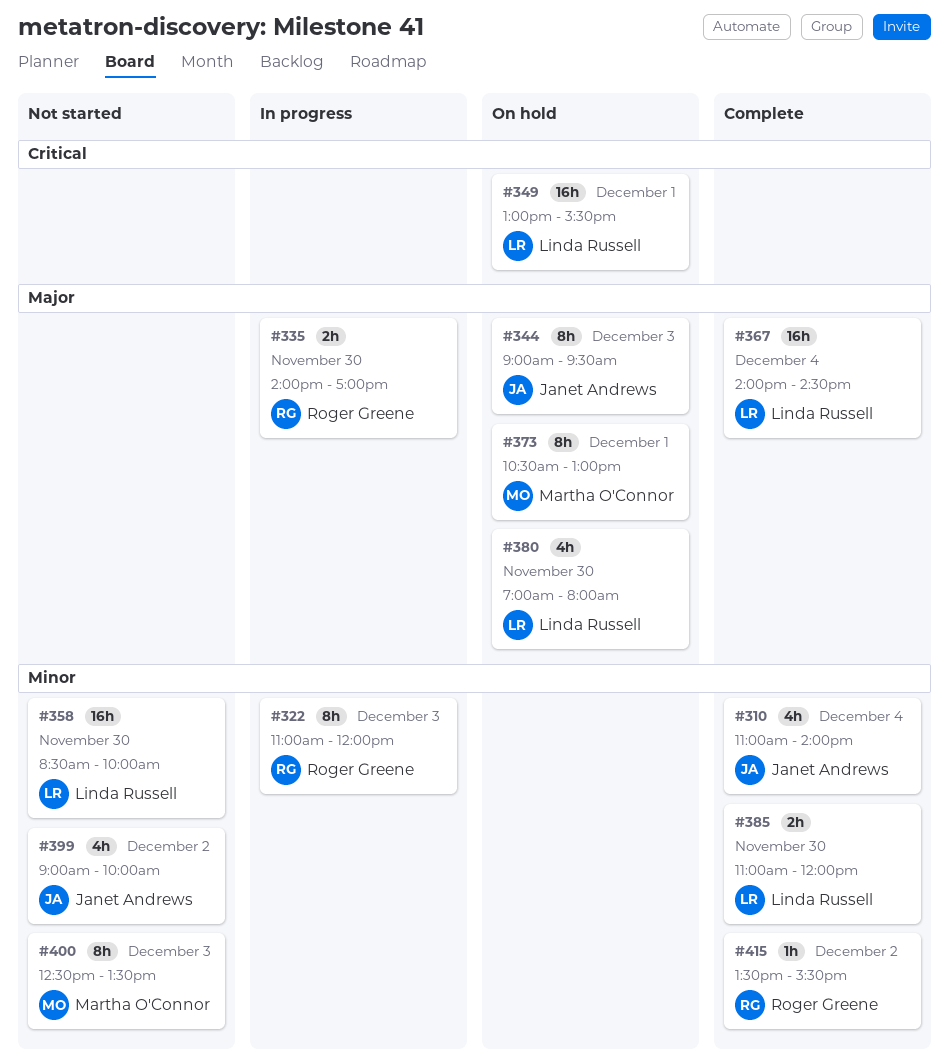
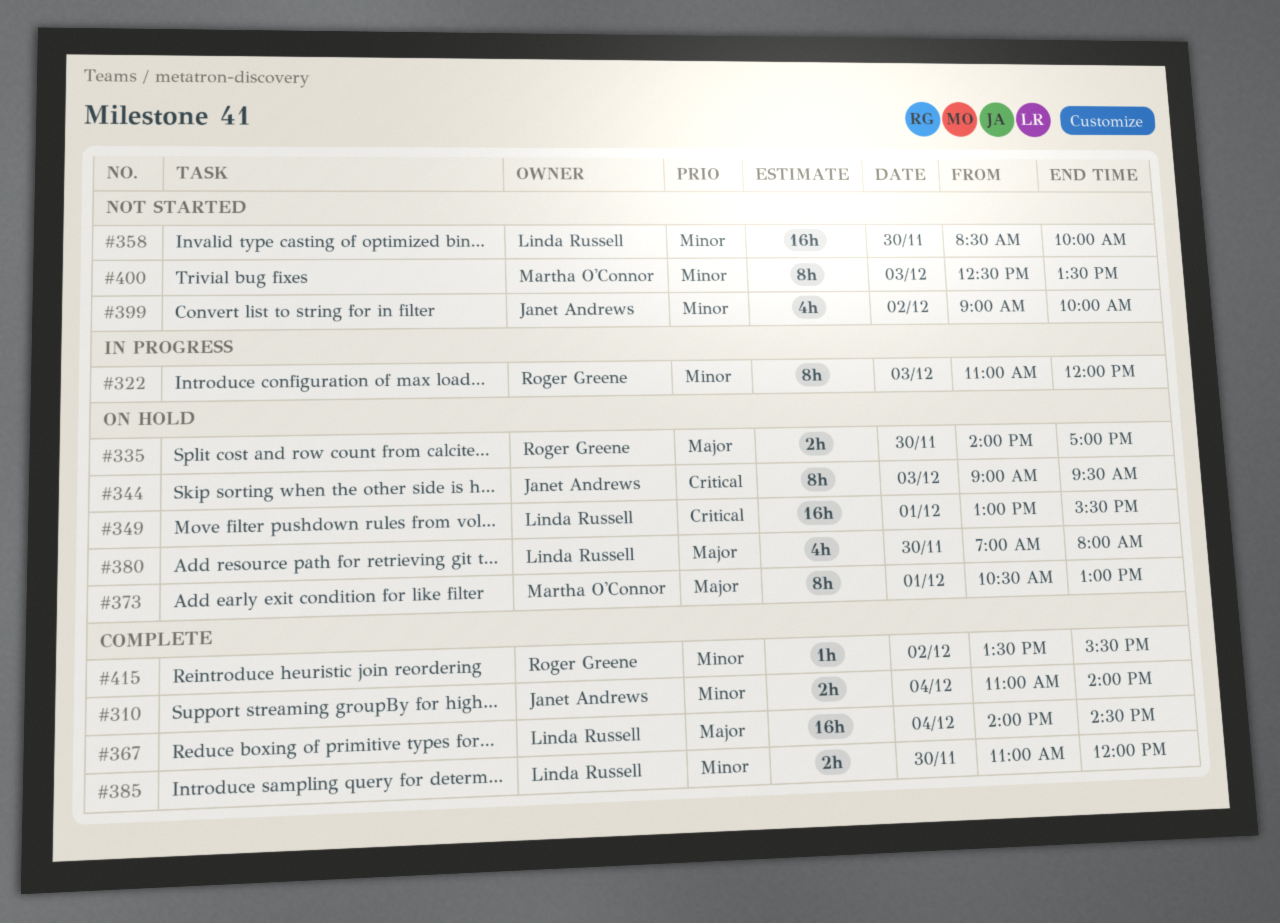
#310, estimate: 4h -> 2h
#335, status: In progress -> On hold
#344, priority: Major -> Critical

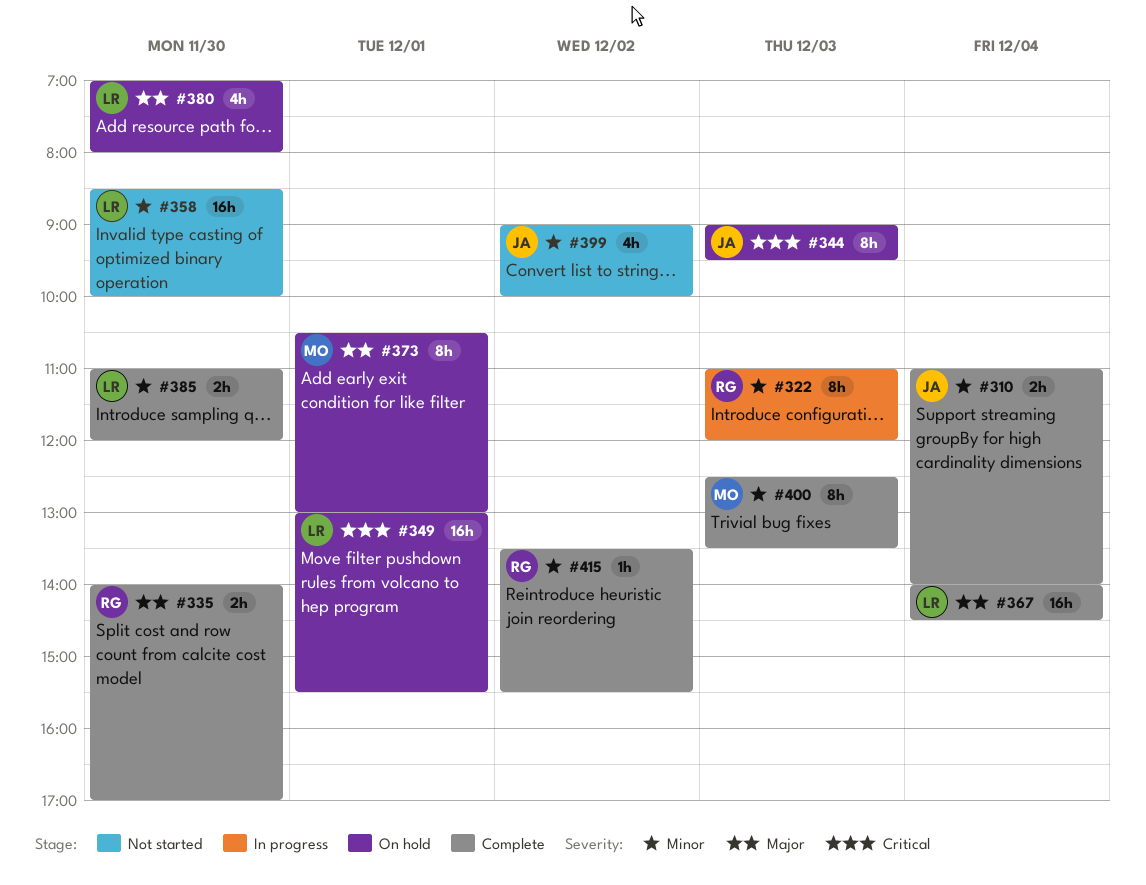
#335, status: On hold -> Complete
#400, status: Not started -> Complete

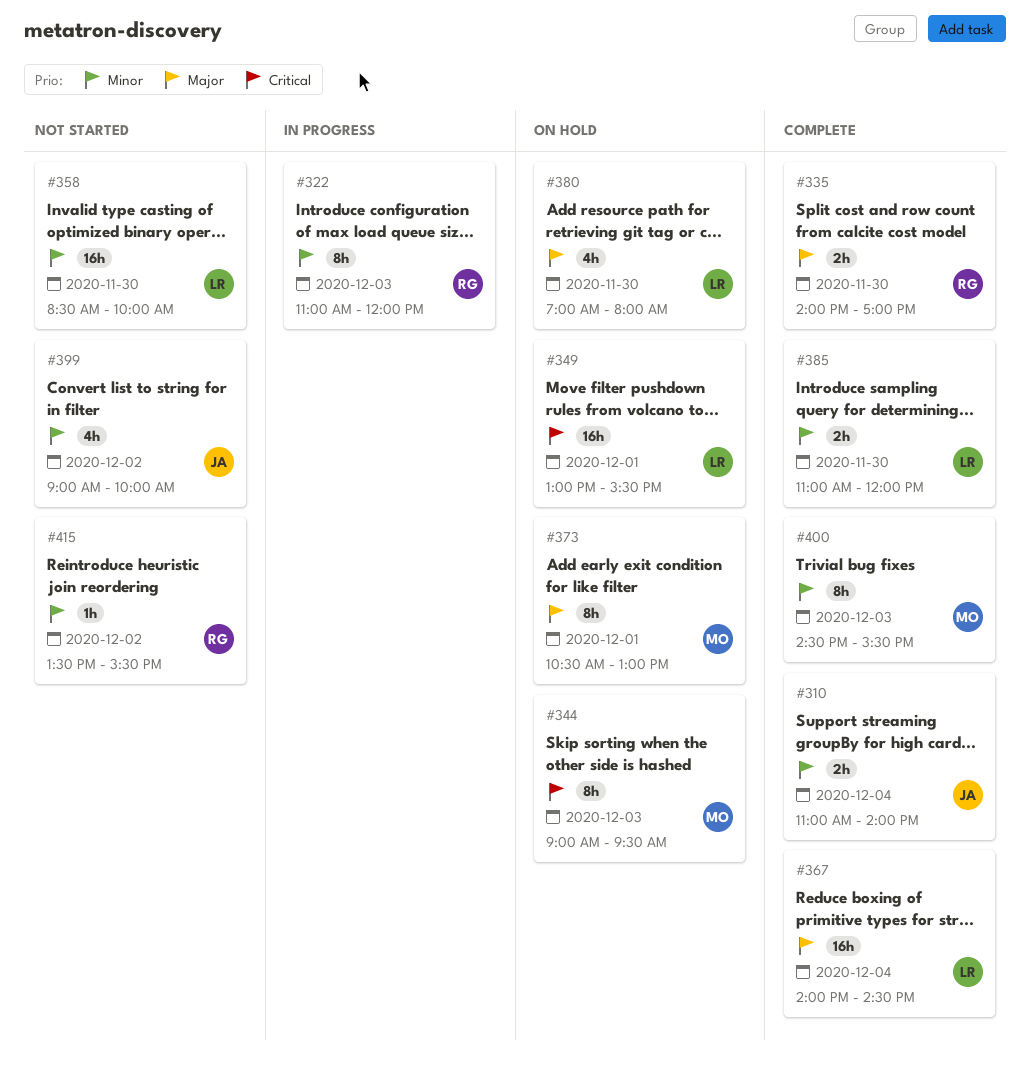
#344, owner: JA -> MO
#400, begins: 12:30 -> 14:30
#400, ends: 13:30 -> 15:30
#415, status: Complete -> Not started

